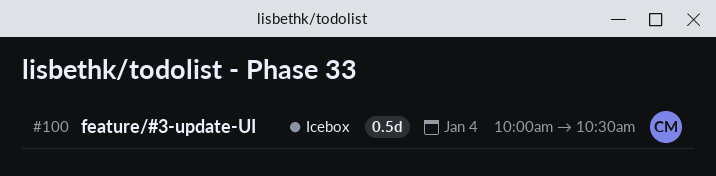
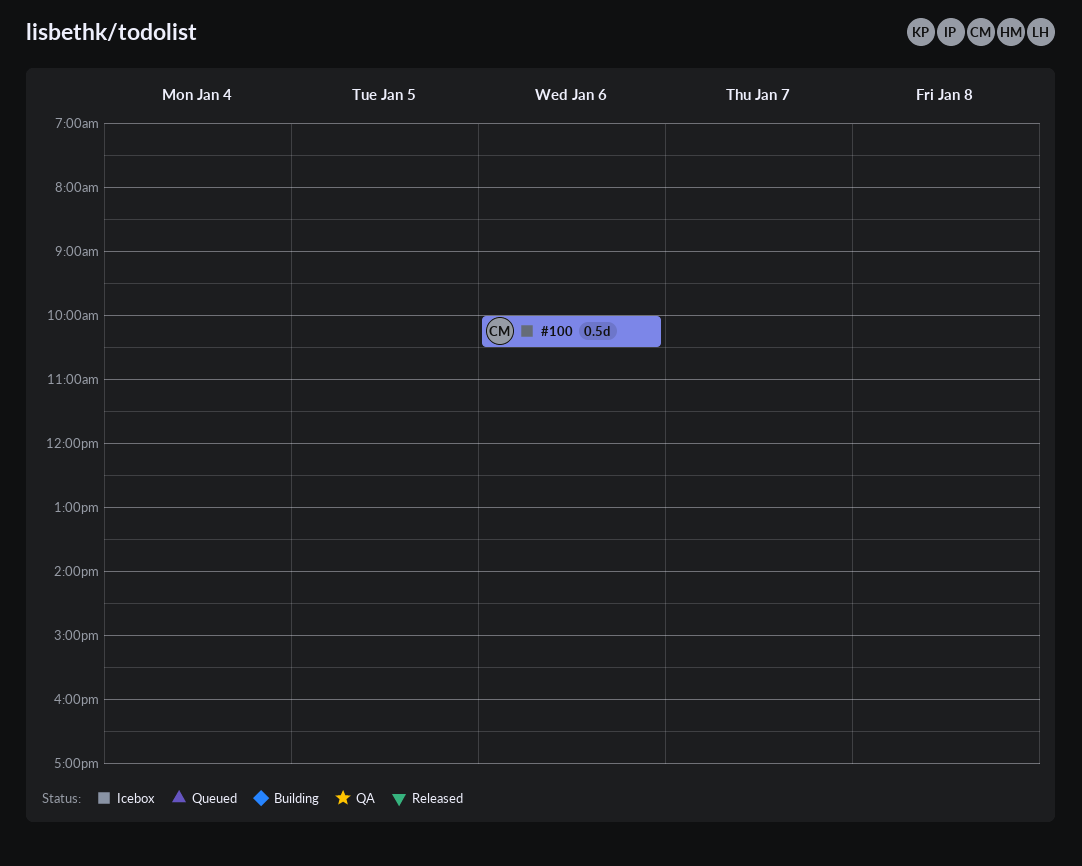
#100, day: Jan 4 -> Jan 6

